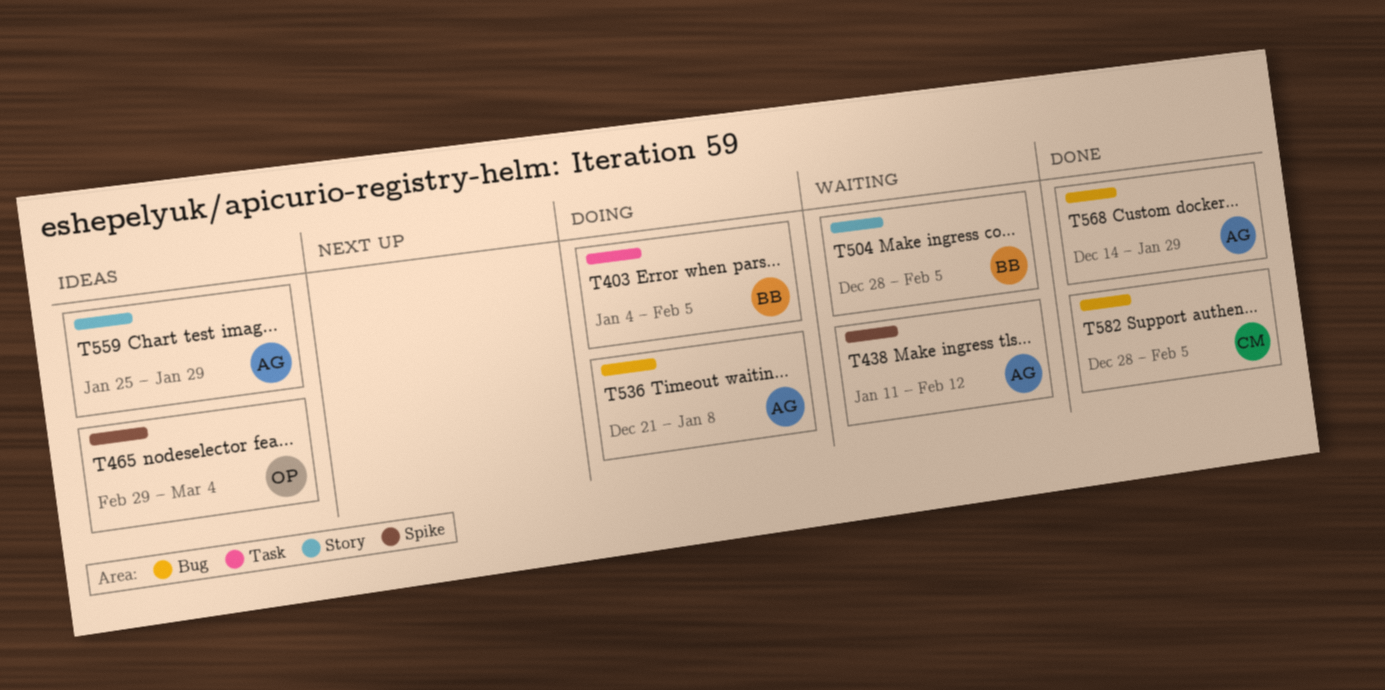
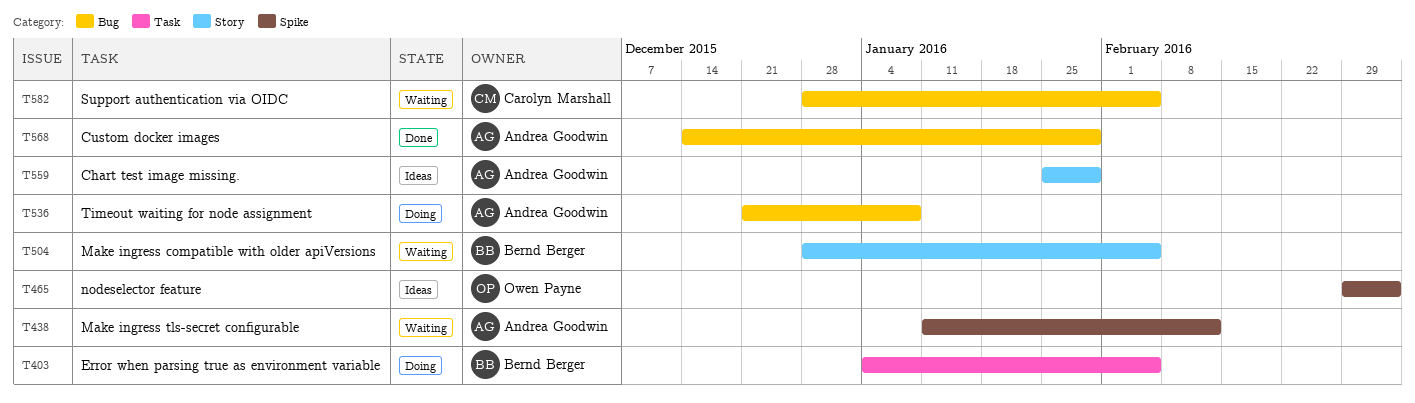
T582, status: Done -> Waiting

